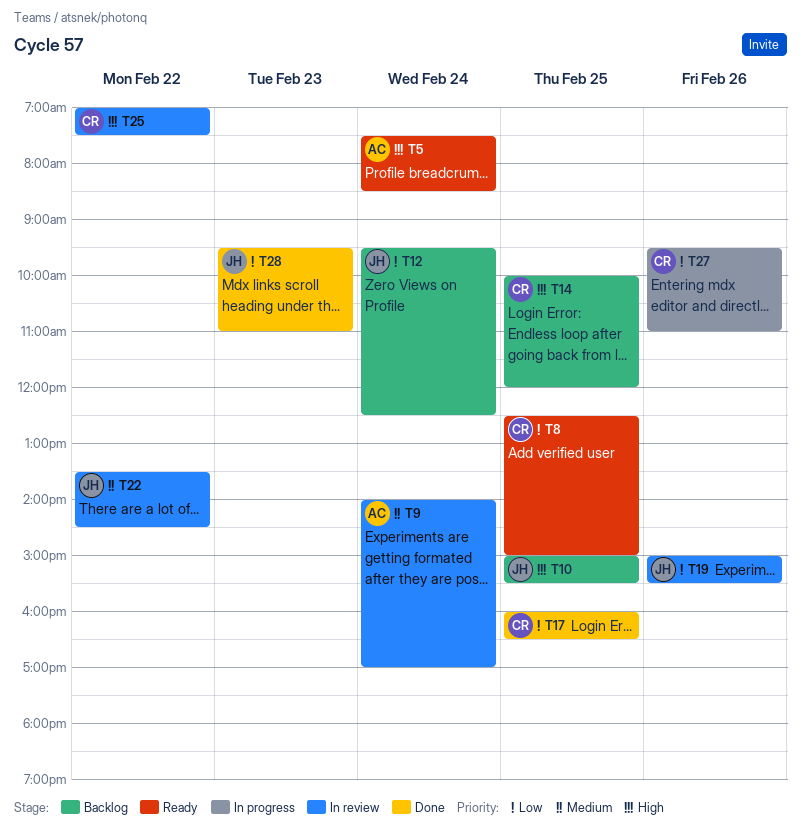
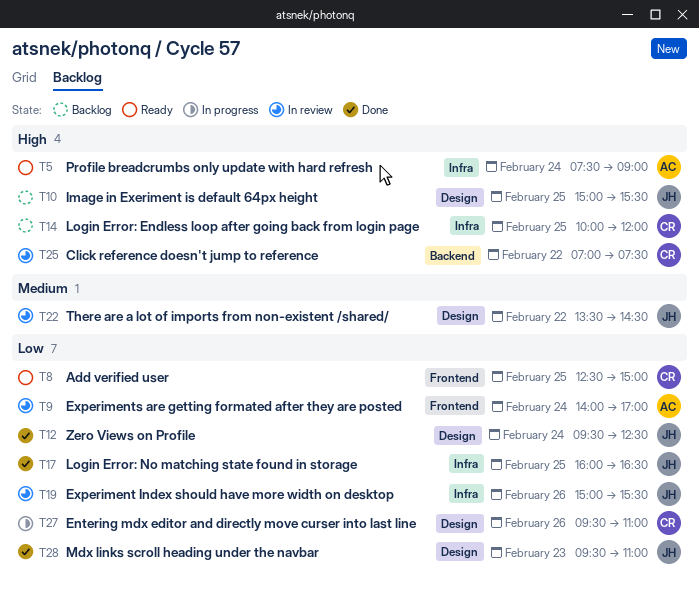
T5, ends: 08:30 -> 09:00
T9, priority: Medium -> Low
T12, status: Backlog -> Done
T17, owner: CR -> JH

